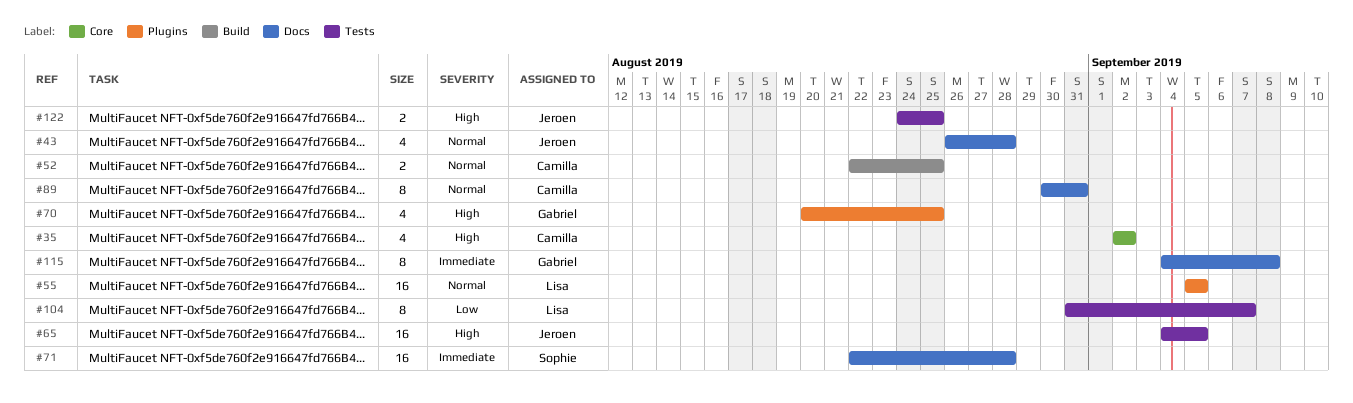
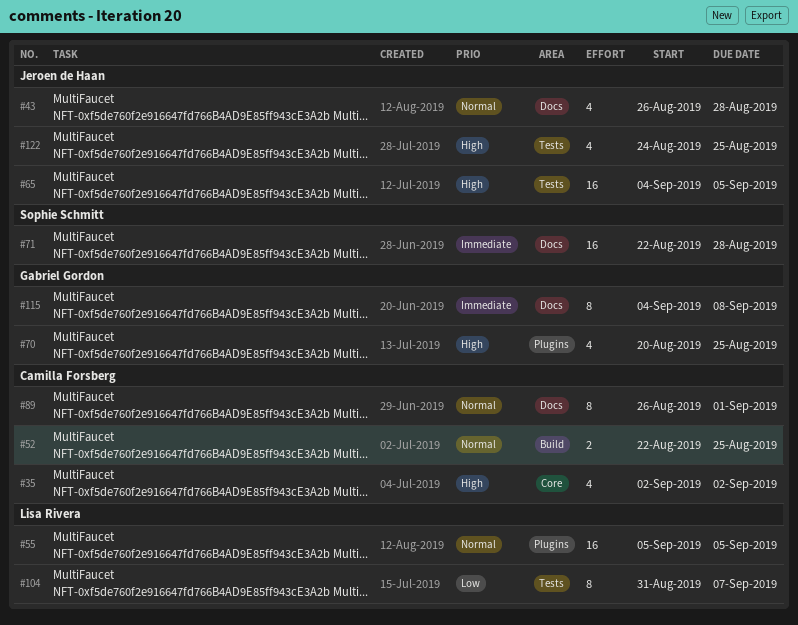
#89, start: Aug 30 -> Aug 26
#89, due: Aug 31 -> Sep 1
#122, estimate: 2 -> 4

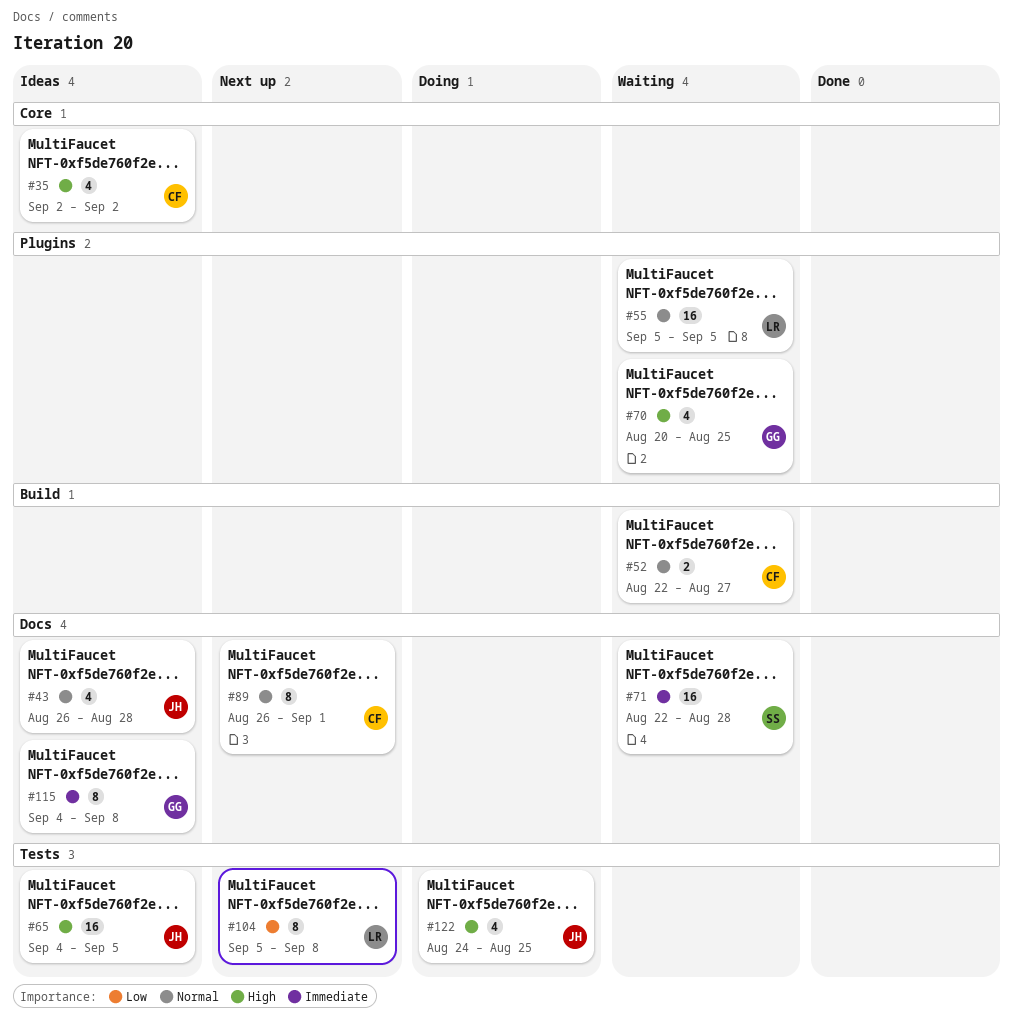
#52, due: Aug 25 -> Aug 27
#104, start: Aug 31 -> Sep 5
#104, due: Sep 7 -> Sep 8

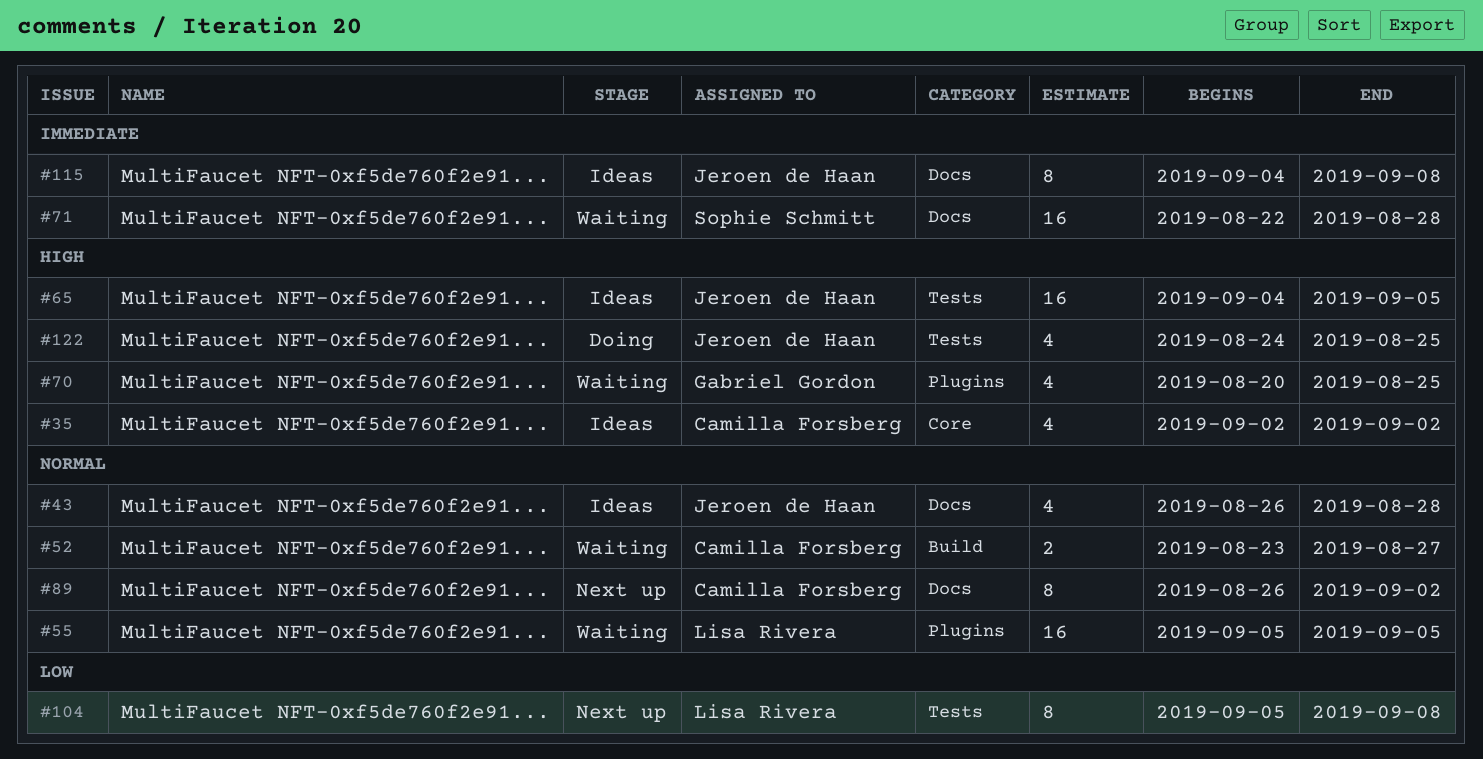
#52, start: Aug 22 -> Aug 23
#89, due: Sep 1 -> Sep 2
#115, owner: Gabriel Gordon -> Jeroen de Haan

